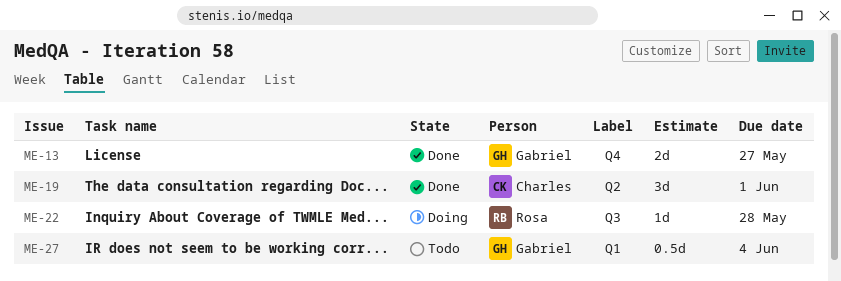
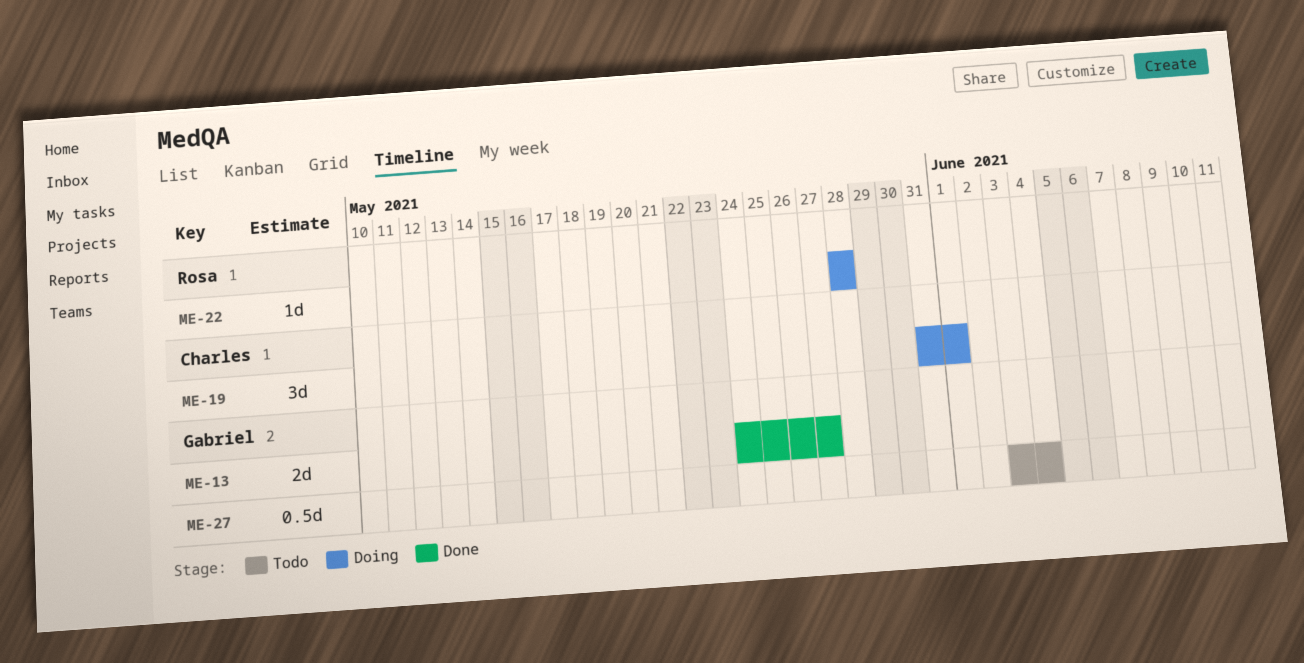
ME-19, status: Done -> Doing

